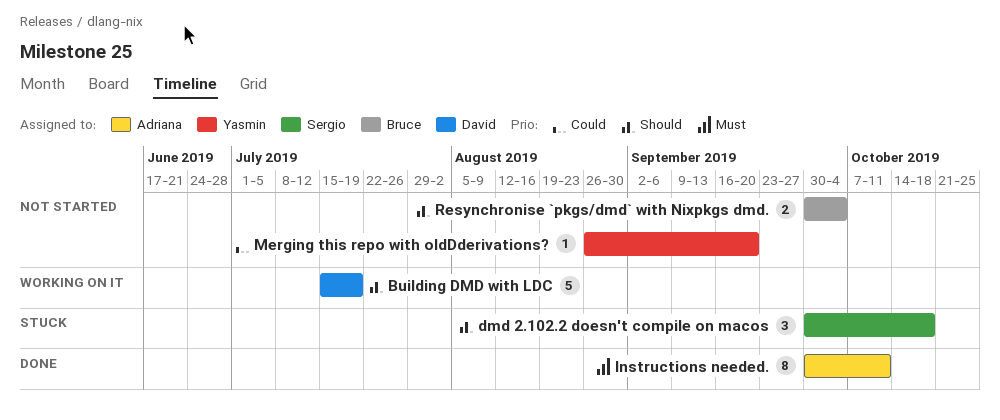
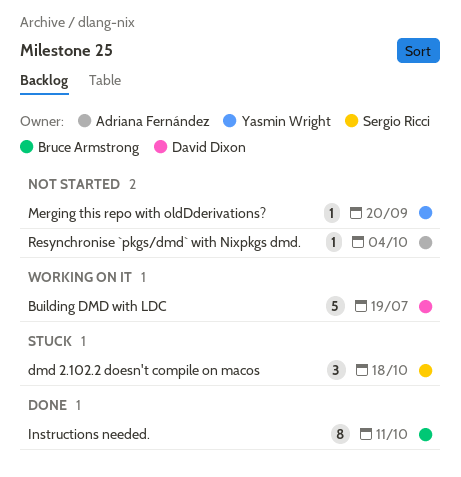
Instructions needed., owner: Adriana Fernández -> Bruce Armstrong
Resynchronise `pkgs/dmd` with Nixpkgs dmd., owner: Bruce Armstrong -> Adriana Fernández
Resynchronise `pkgs/dmd` with Nixpkgs dmd., estimate: 2 -> 1

